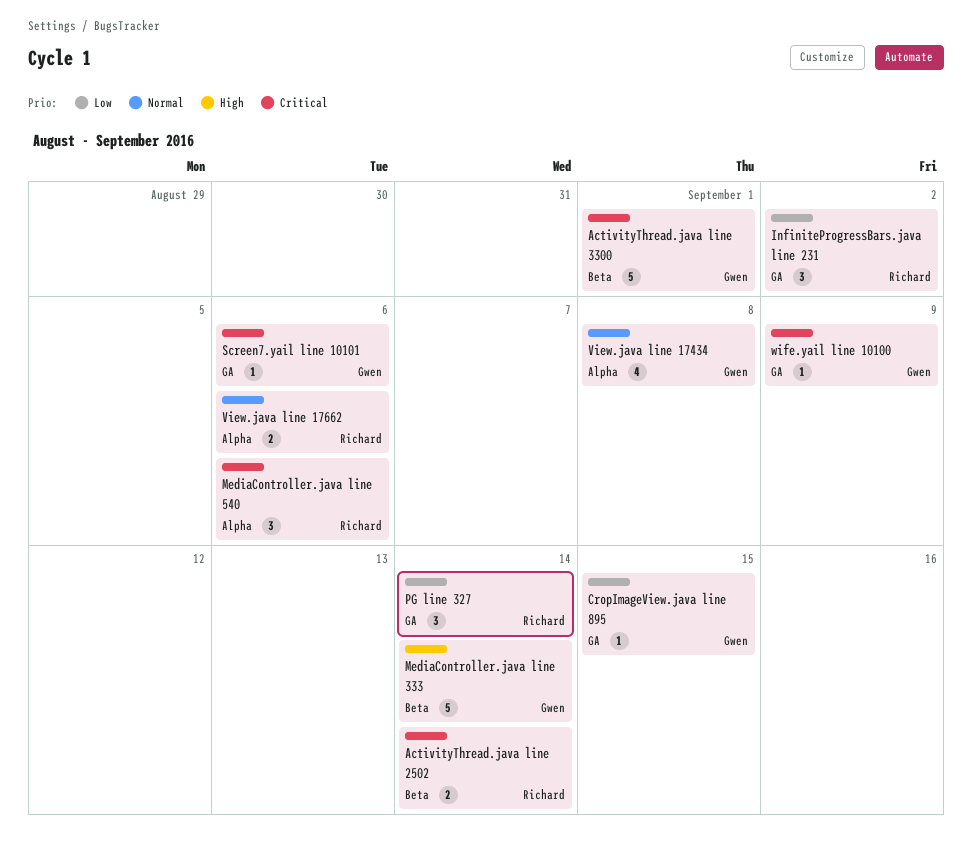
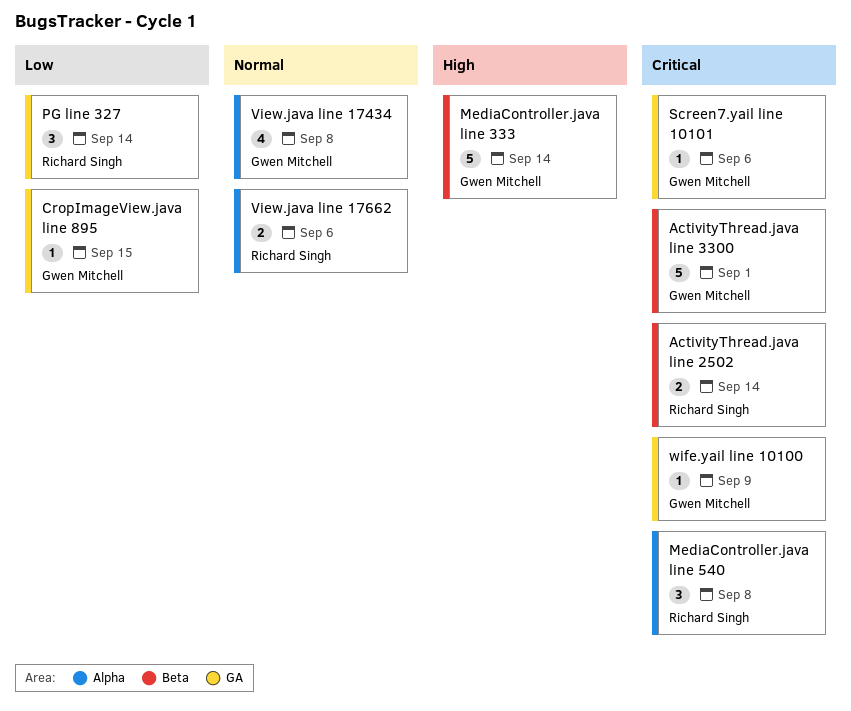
InfiniteProgressBars.java line 231: present -> none
MediaController.java line 540, due: Sep 6 -> Sep 8

